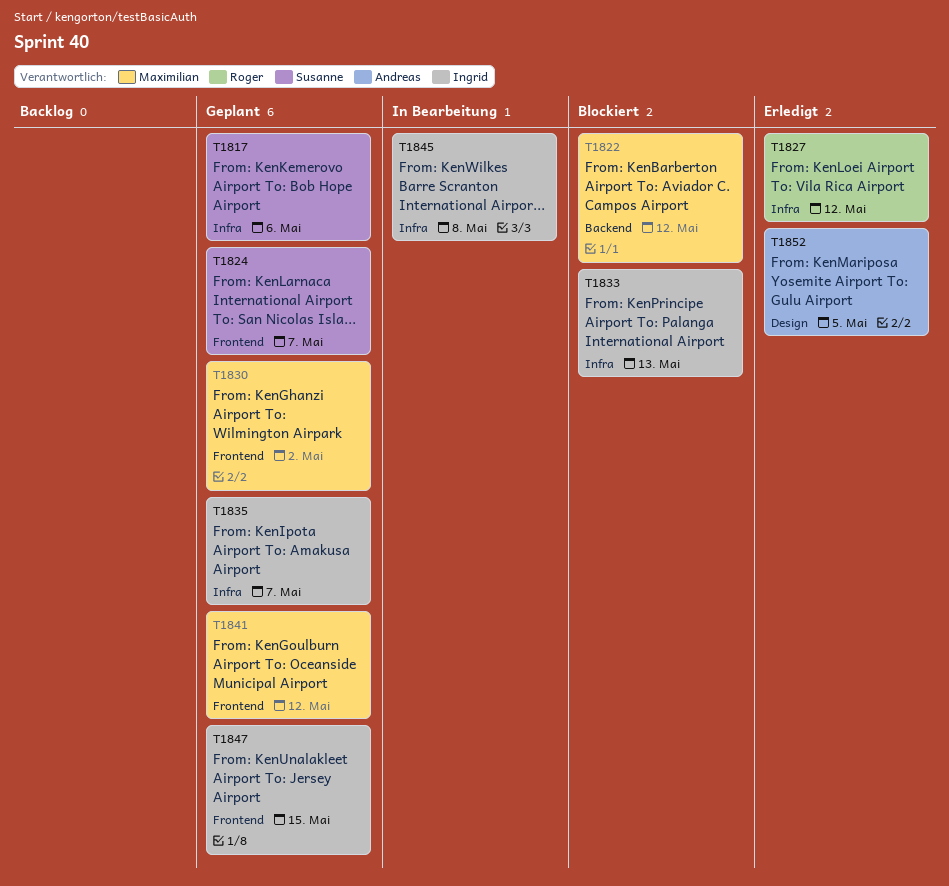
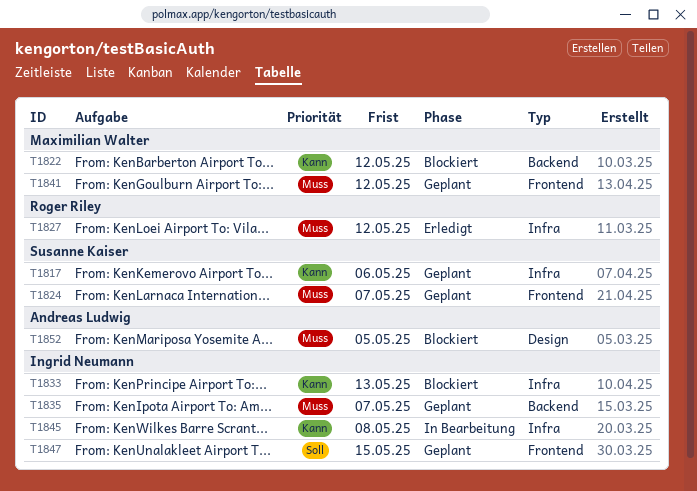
T1830: present -> none
T1835, label: Infra -> Backend
T1852, status: Erledigt -> Blockiert

